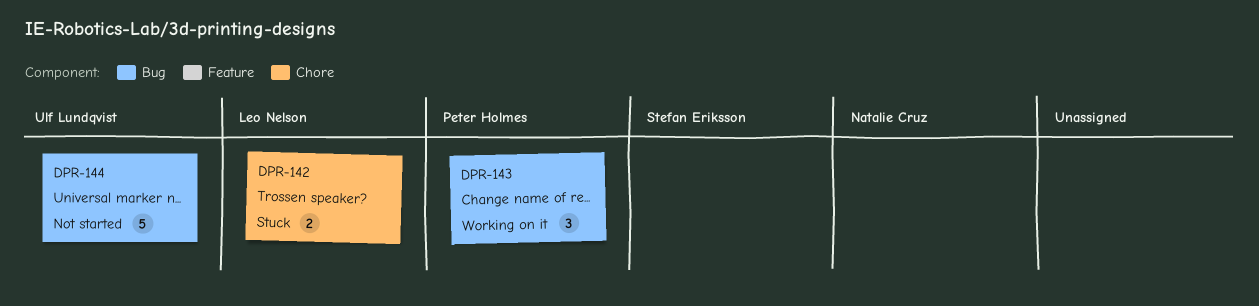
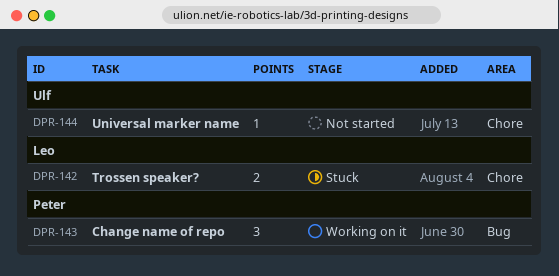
DPR-144, label: Bug -> Chore
DPR-144, estimate: 5 -> 1

